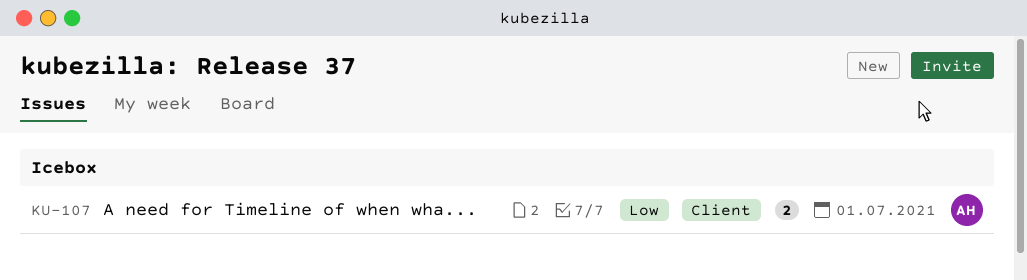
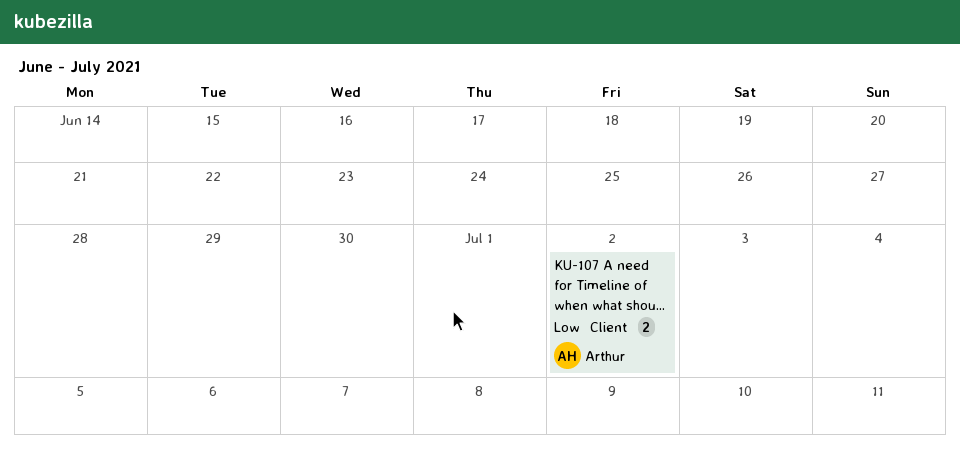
KU-107, due: Jul 1 -> Jul 2

